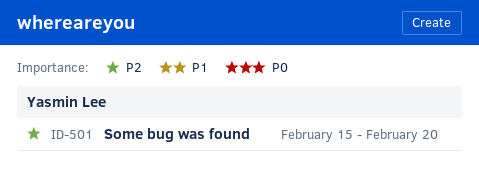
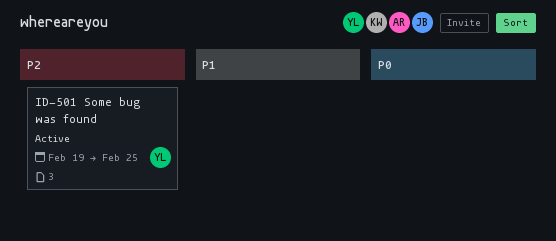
ID-501, start: Feb 15 -> Feb 19
ID-501, due: Feb 20 -> Feb 25

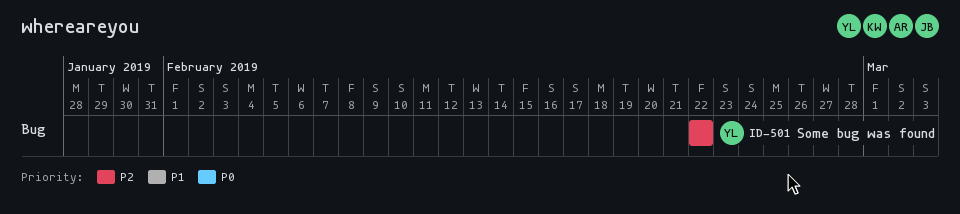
ID-501, start: Feb 19 -> Feb 22
ID-501, due: Feb 25 -> Feb 22

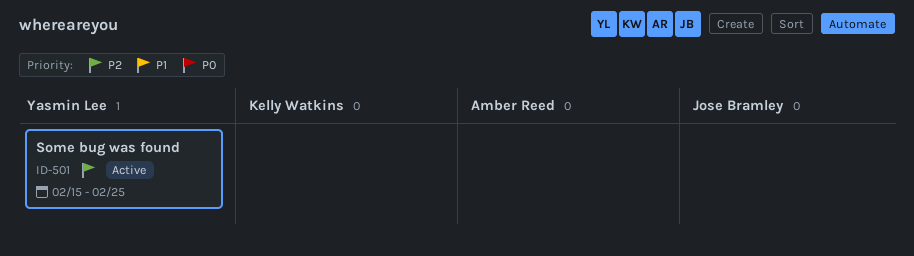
ID-501, start: Feb 22 -> Feb 15
ID-501, due: Feb 22 -> Feb 25

